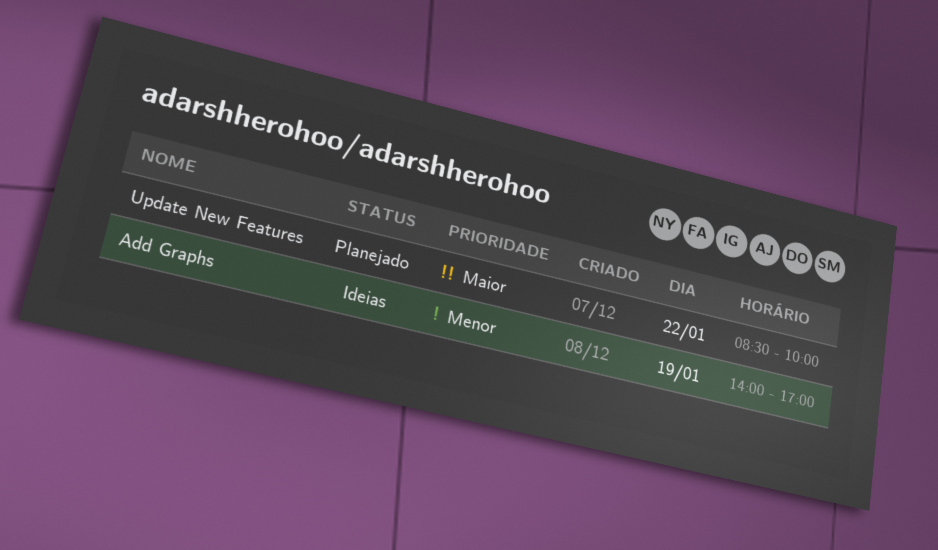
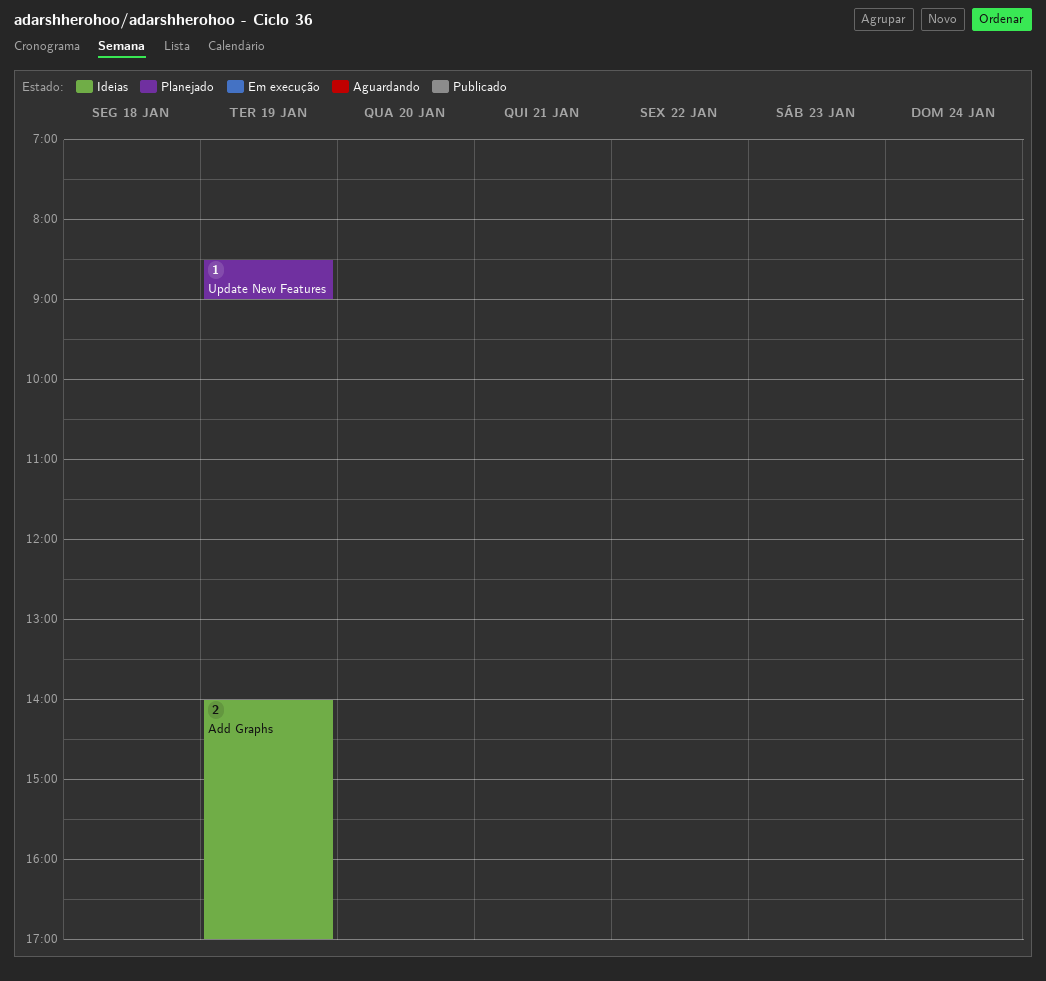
Update New Features, day: Jan 22 -> Jan 19
Update New Features, ends: 10:00 -> 09:00

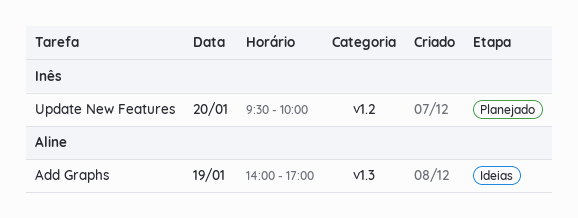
Update New Features, day: Jan 19 -> Jan 20
Update New Features, begins: 08:30 -> 09:30
Update New Features, ends: 09:00 -> 10:00

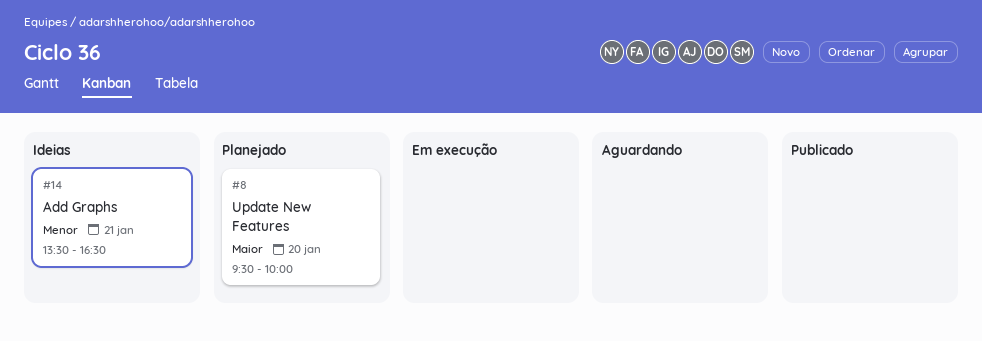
Add Graphs, day: Jan 19 -> Jan 21
Add Graphs, begins: 14:00 -> 13:30
Add Graphs, ends: 17:00 -> 16:30

